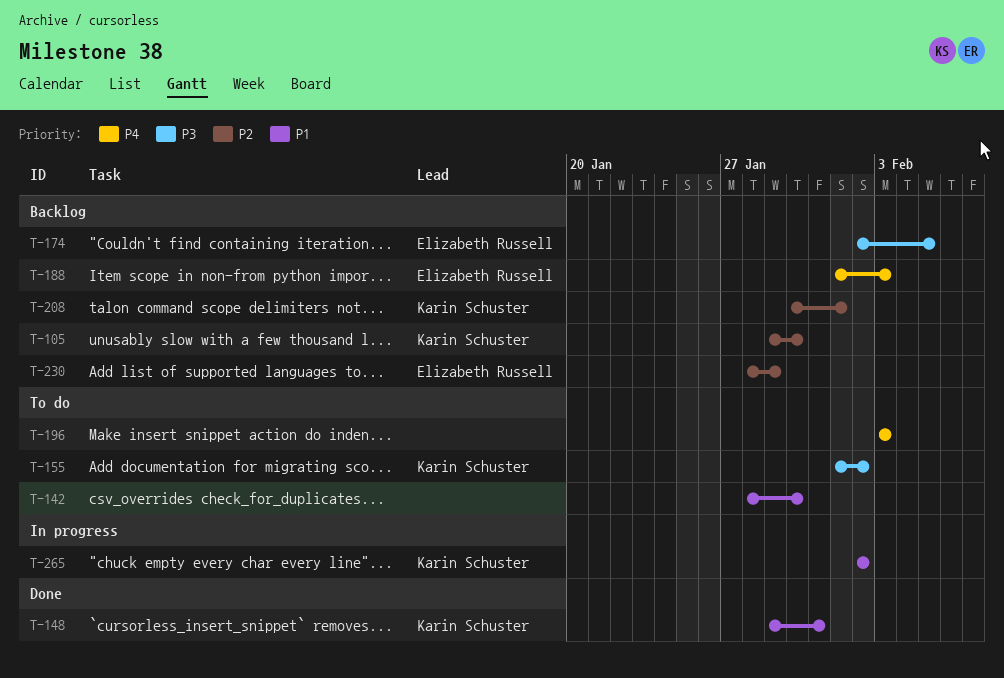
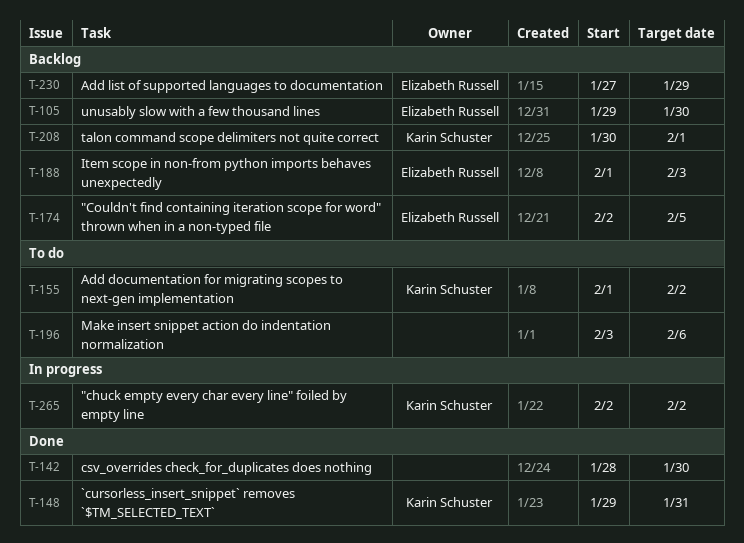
T-105, owner: Karin Schuster -> Elizabeth Russell
T-142, status: To do -> Done
T-196, due: Feb 3 -> Feb 6
T-230, start: Jan 28 -> Jan 27

